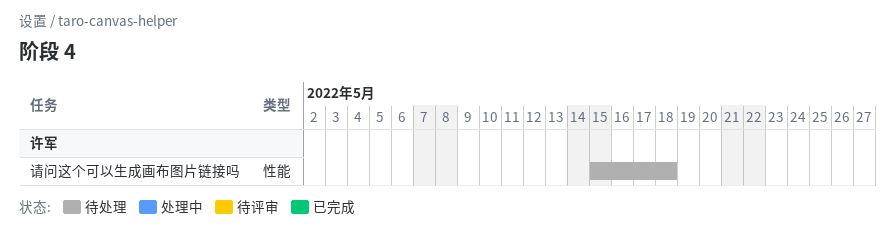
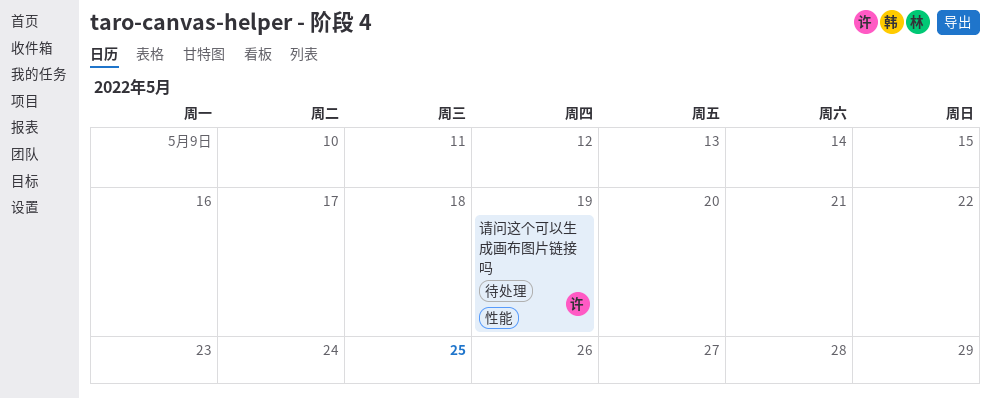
请问这个可以生成画布图片链接吗, due: May 18 -> May 19

